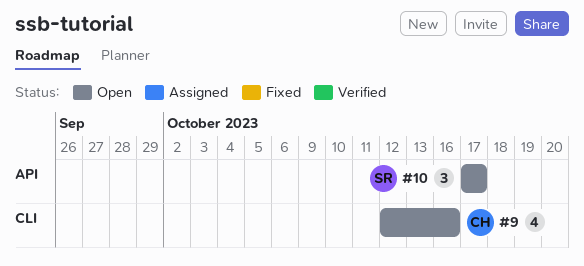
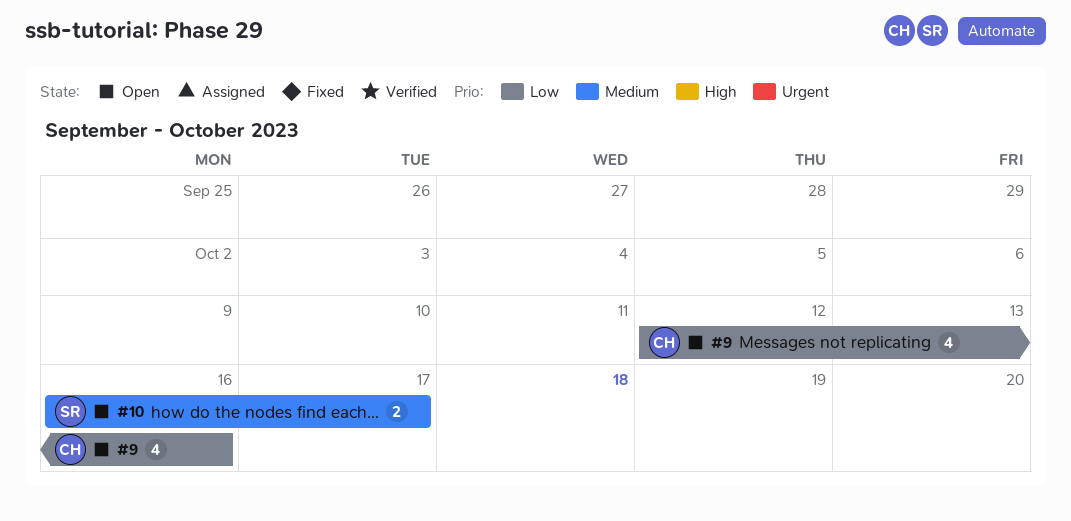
#10, estimate: 3 -> 2
#10, start: Oct 17 -> Oct 16

